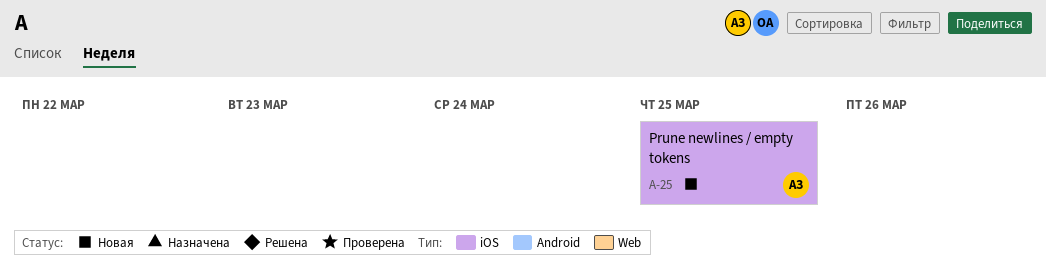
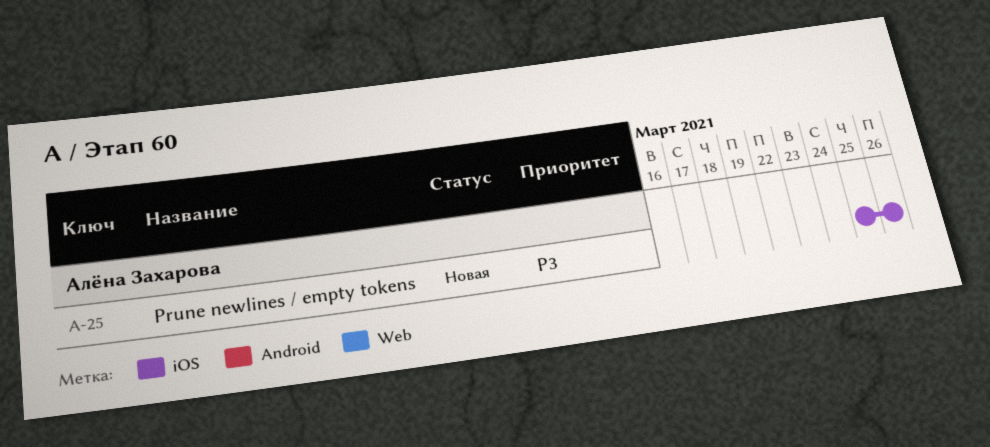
A-25, due: Mar 25 -> Mar 26

